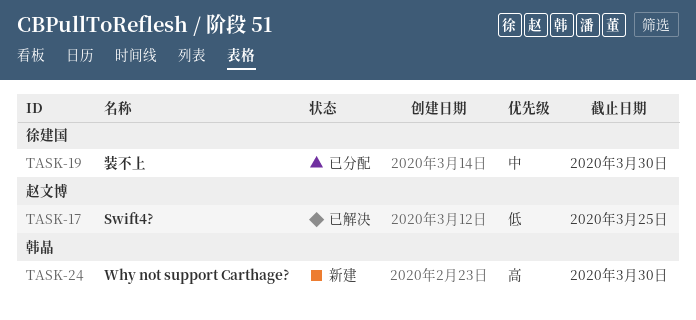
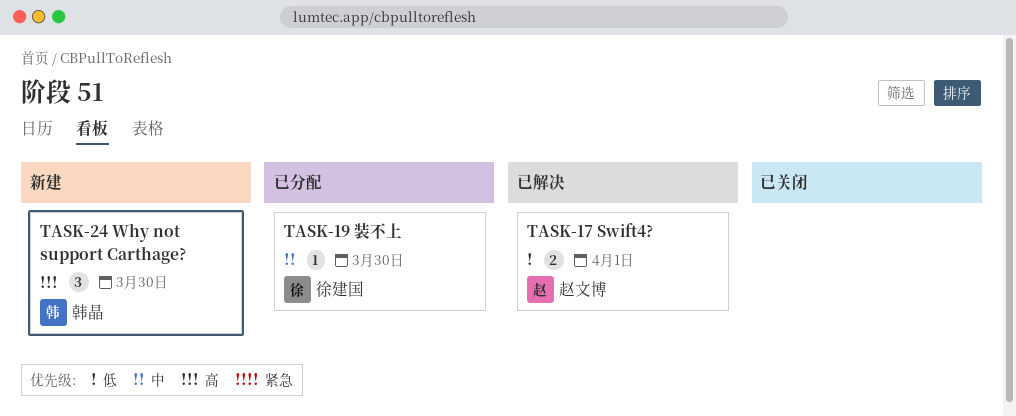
TASK-17, due: Mar 25 -> Apr 1

